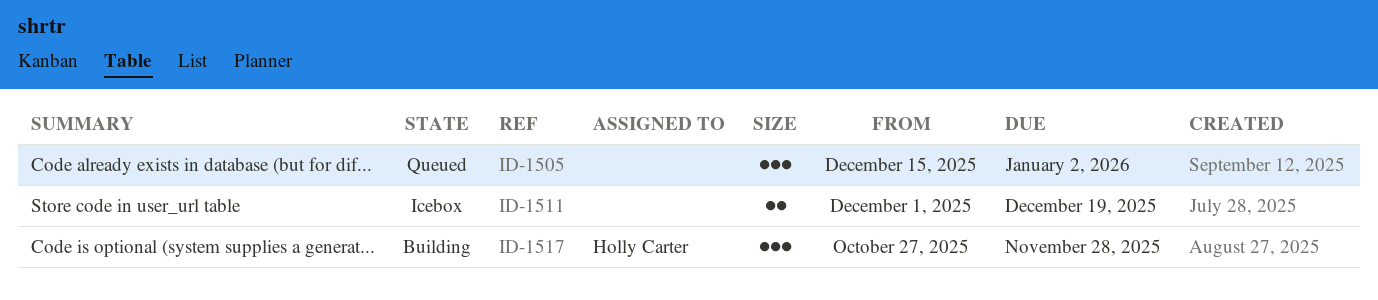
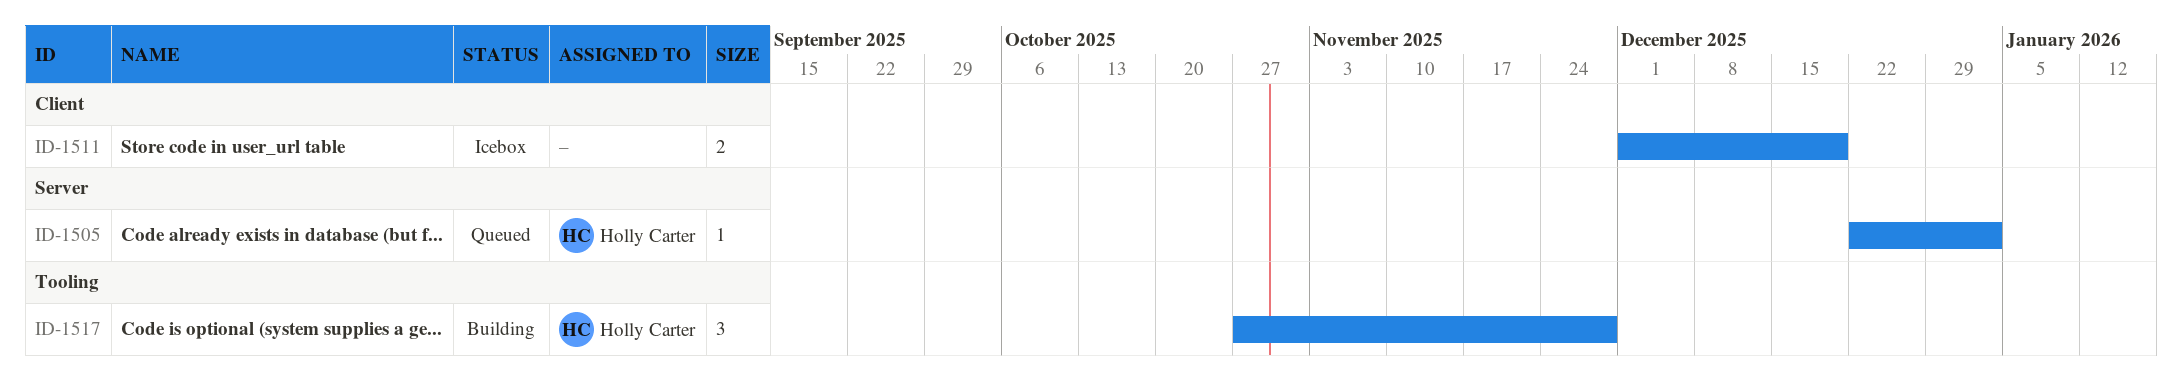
ID-1505, owner: none -> Holly Carter
ID-1505, estimate: 3 -> 1
ID-1505, start: Dec 15 -> Dec 22

